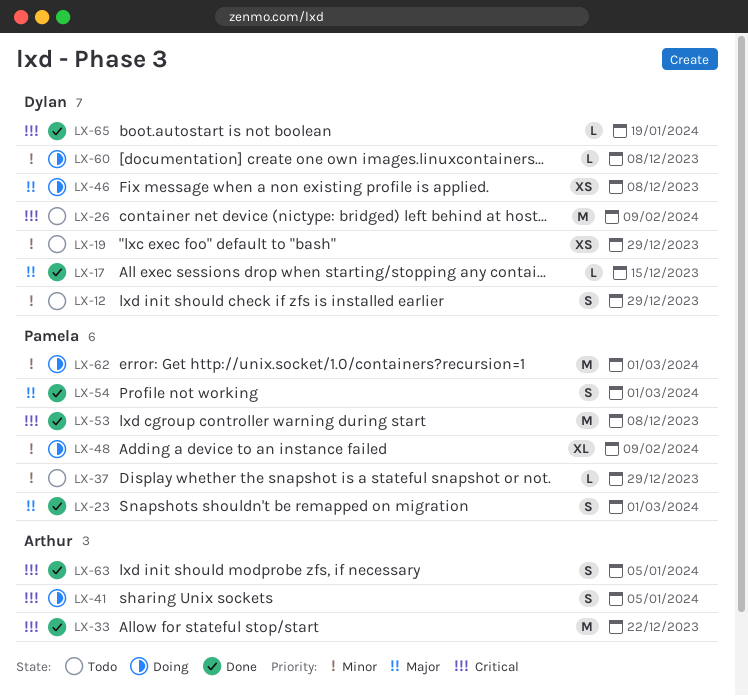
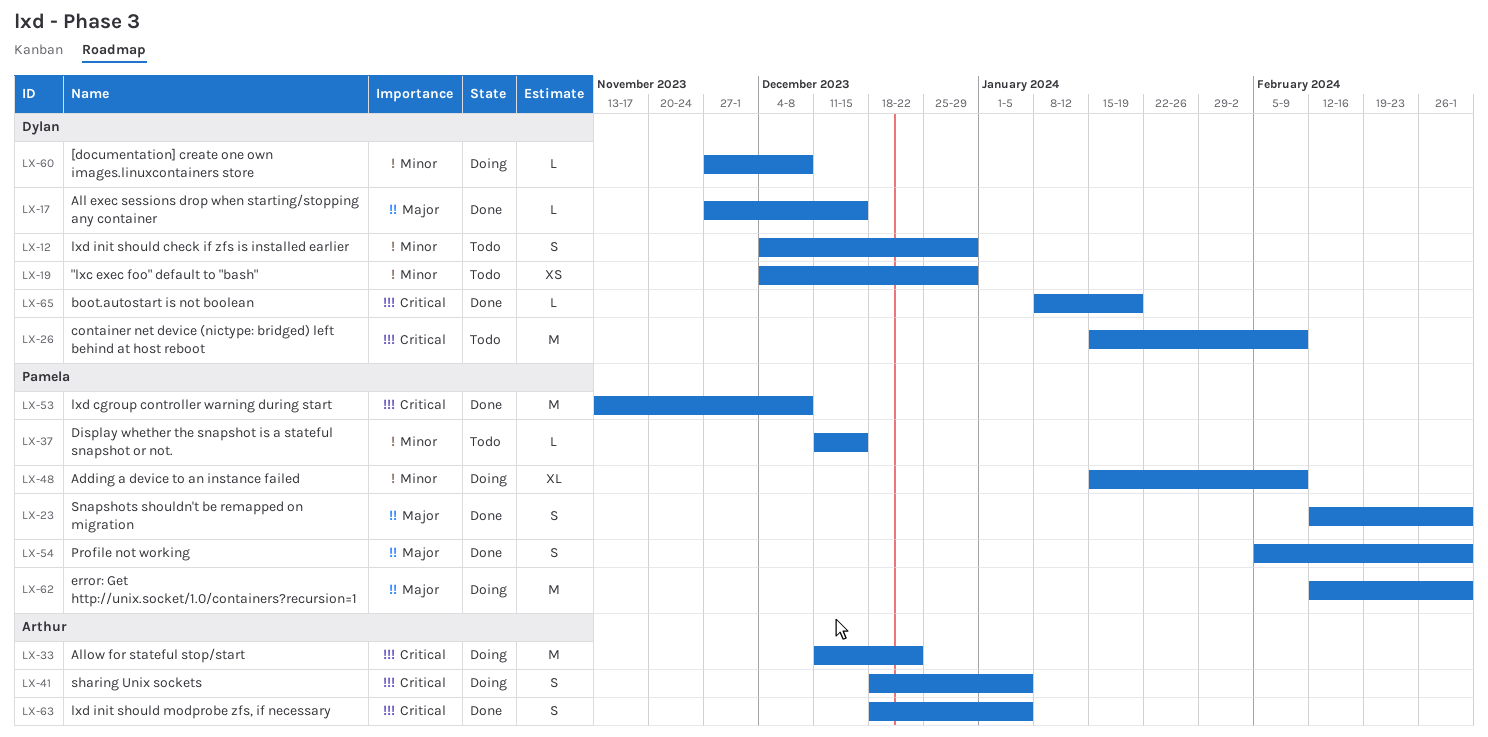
LX-33, status: Done -> Doing
LX-37, due: Dec 29 -> Dec 15
LX-46: present -> none
LX-62, priority: Minor -> Major

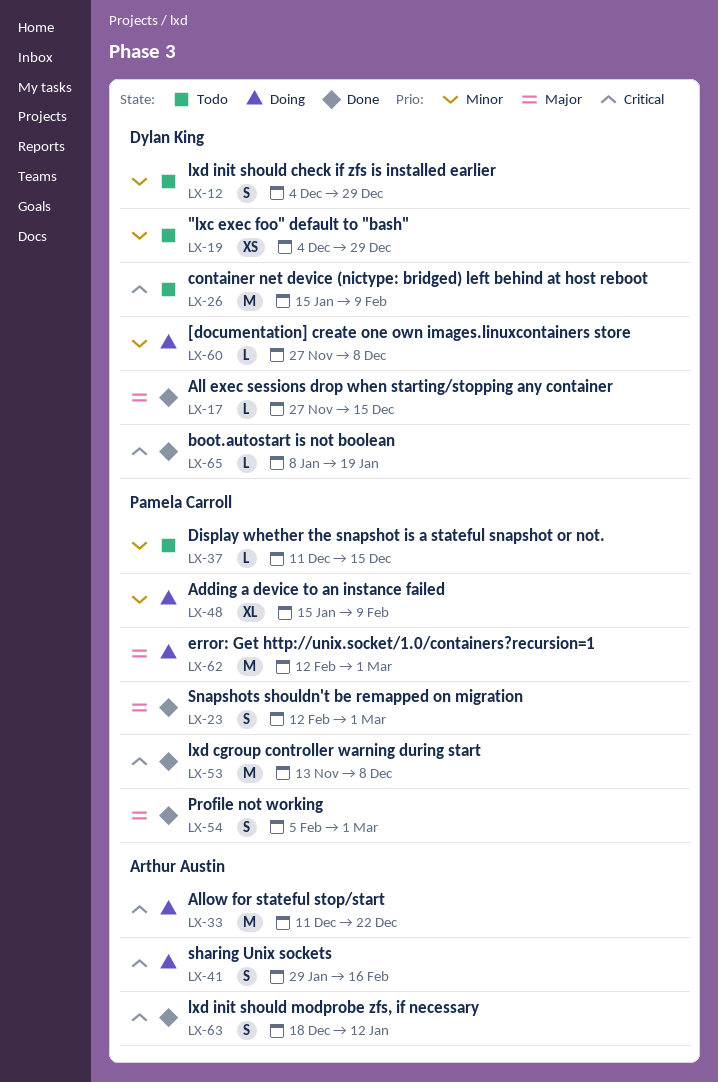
LX-41, start: Dec 18 -> Jan 29
LX-41, due: Jan 5 -> Feb 16
LX-63, due: Jan 5 -> Jan 12

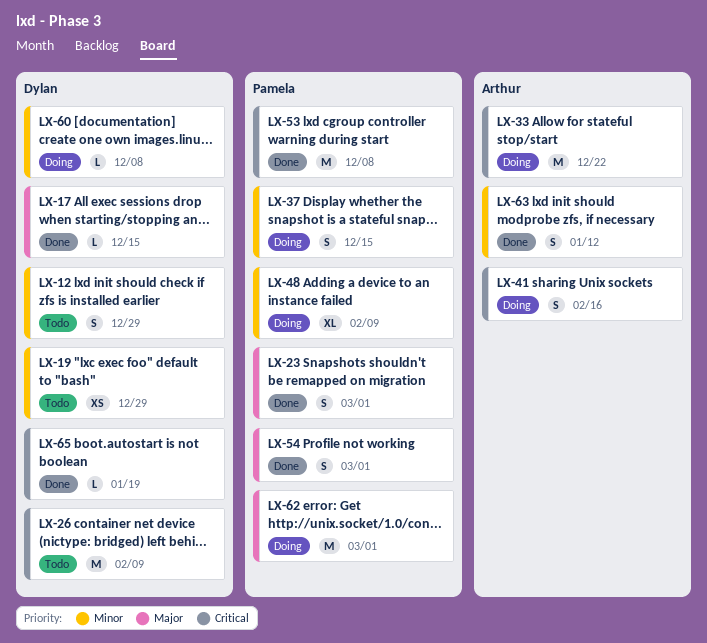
LX-37, status: Todo -> Doing
LX-37, estimate: L -> S
LX-63, priority: Critical -> Minor

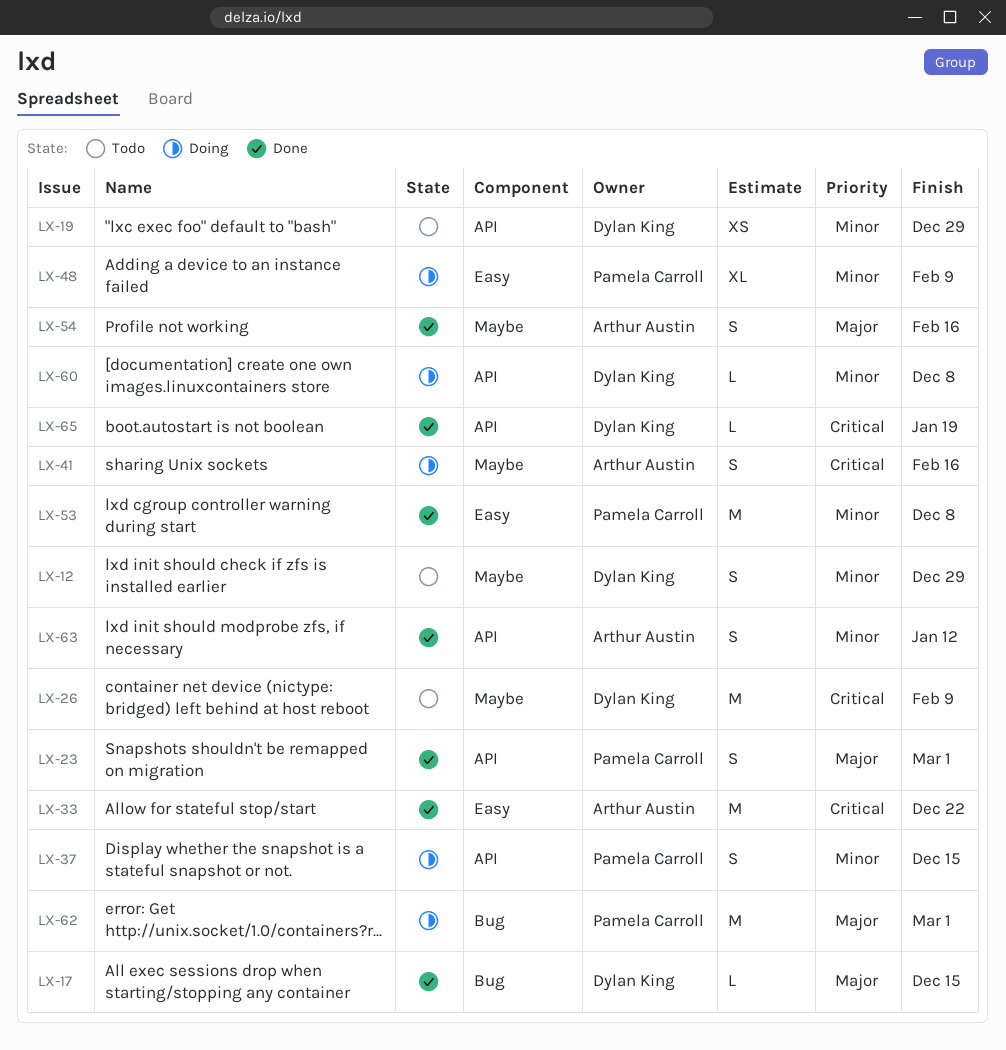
LX-33, status: Doing -> Done
LX-53, priority: Critical -> Minor
LX-54, owner: Pamela Carroll -> Arthur Austin
LX-54, due: Mar 1 -> Feb 16

